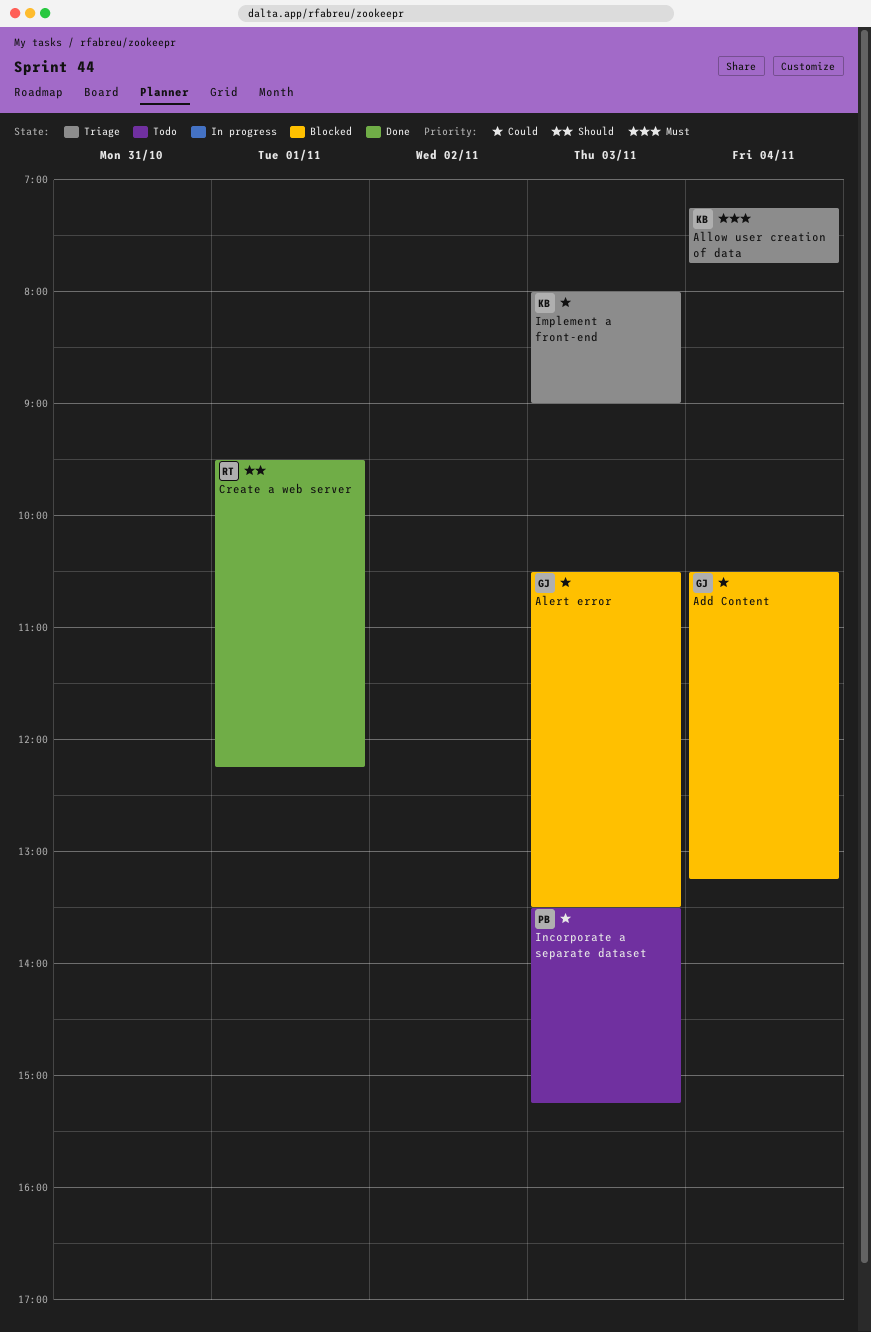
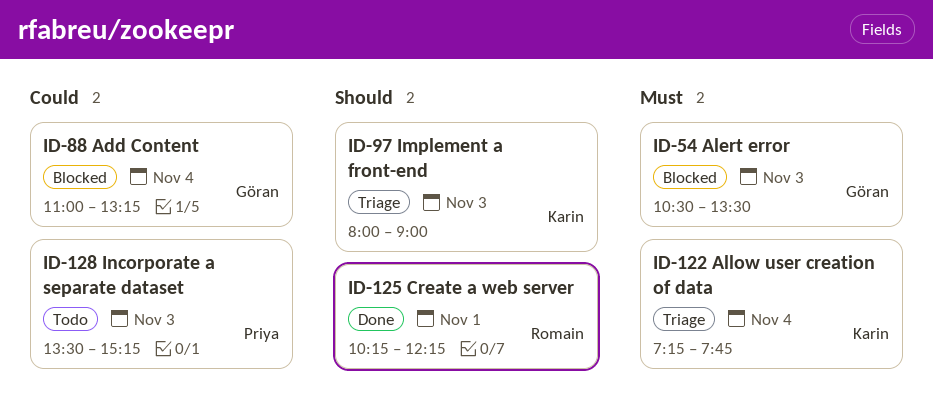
Add Content, begins: 10:30 -> 11:00
Alert error, priority: Could -> Must
Create a web server, begins: 09:30 -> 10:15
Implement a front-end, priority: Could -> Should

